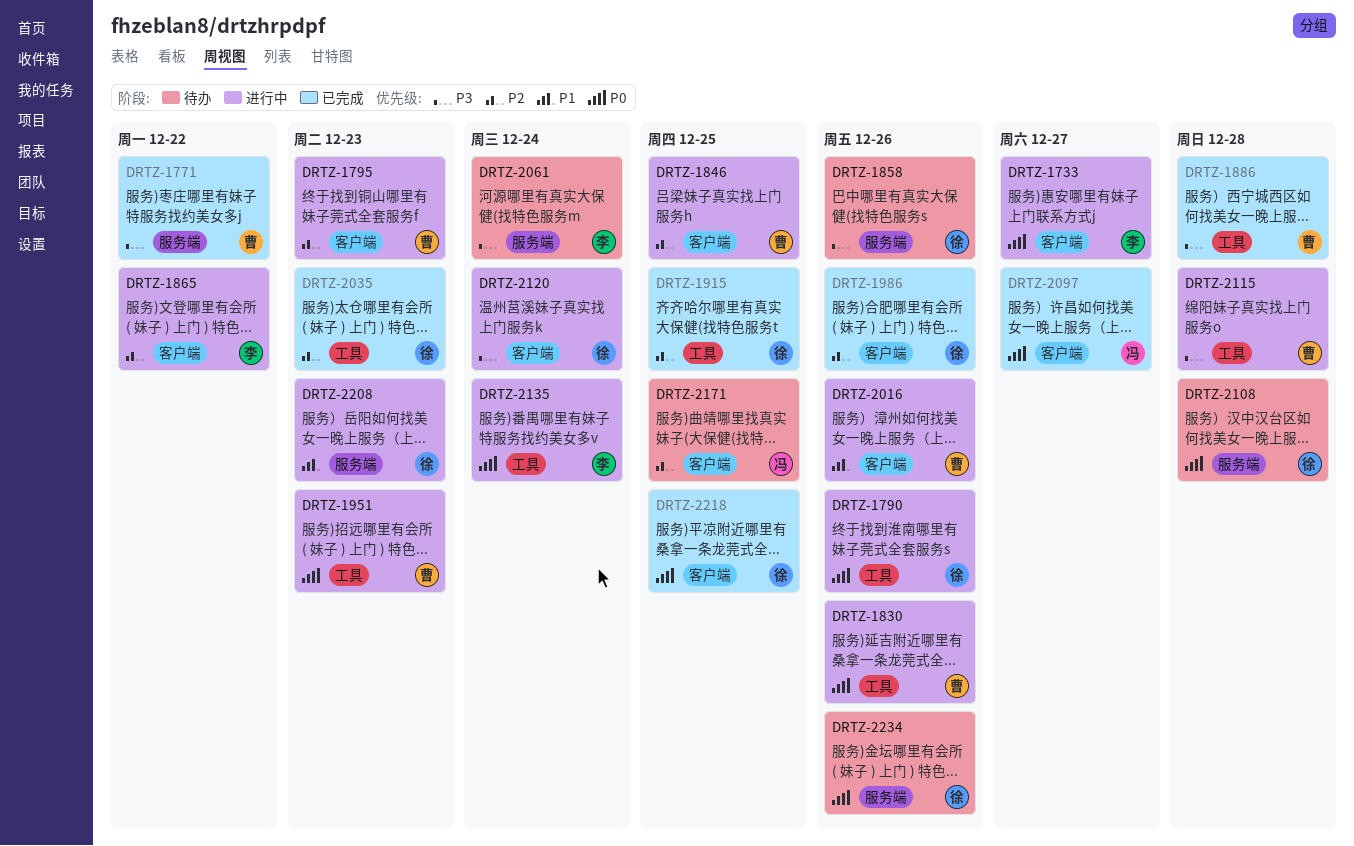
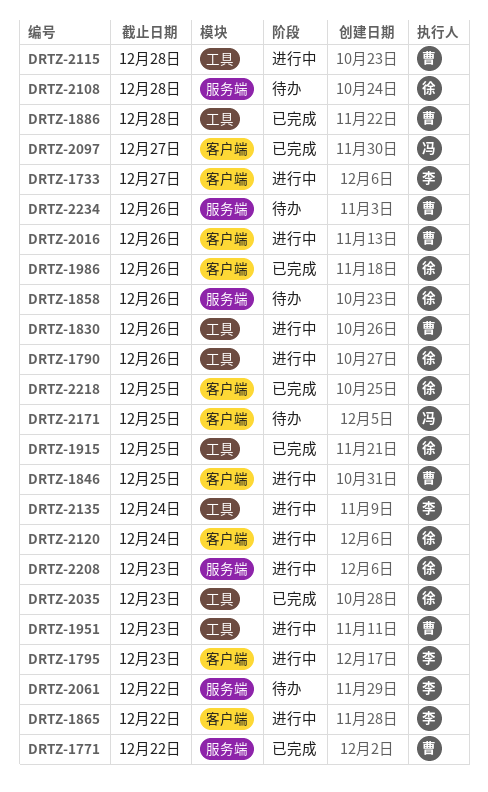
DRTZ-1795, owner: 曹 -> 李
DRTZ-2061, due: Dec 24 -> Dec 22
DRTZ-2234, owner: 徐 -> 曹

